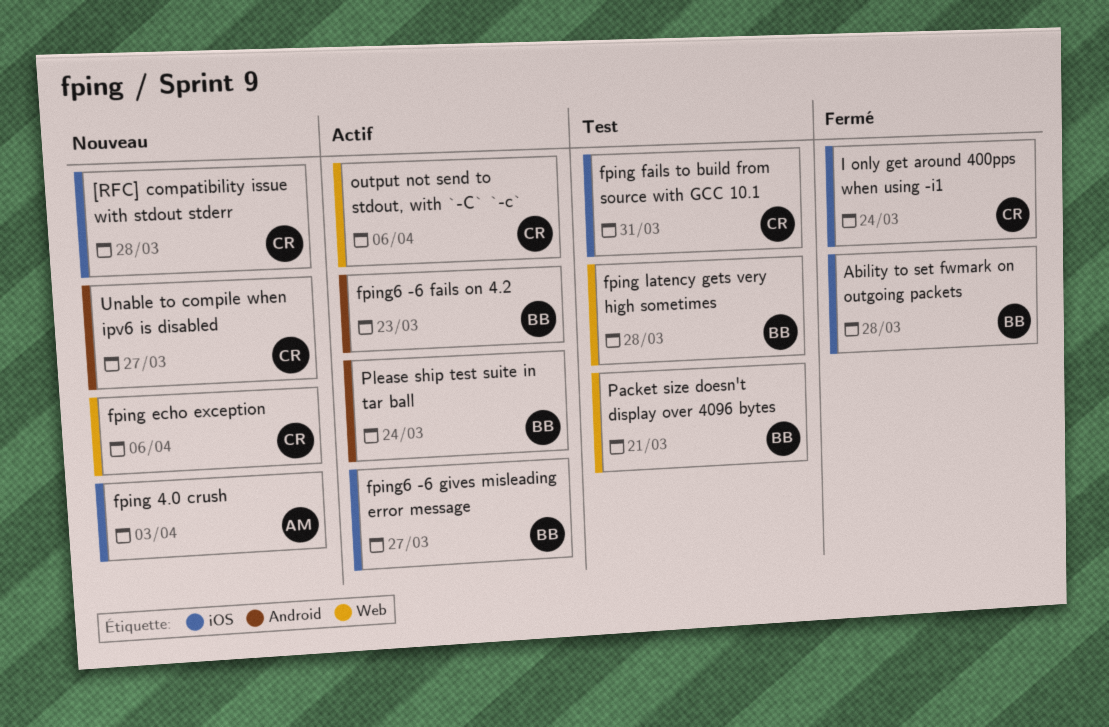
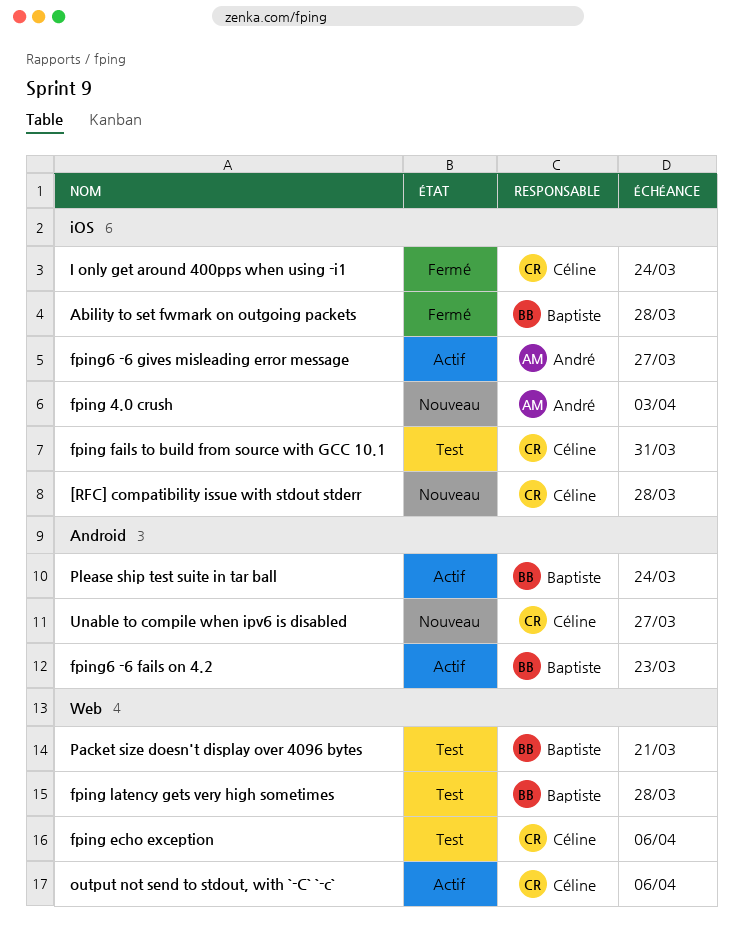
fping echo exception, status: Nouveau -> Test
fping6 -6 gives misleading error message, owner: Baptiste -> André

